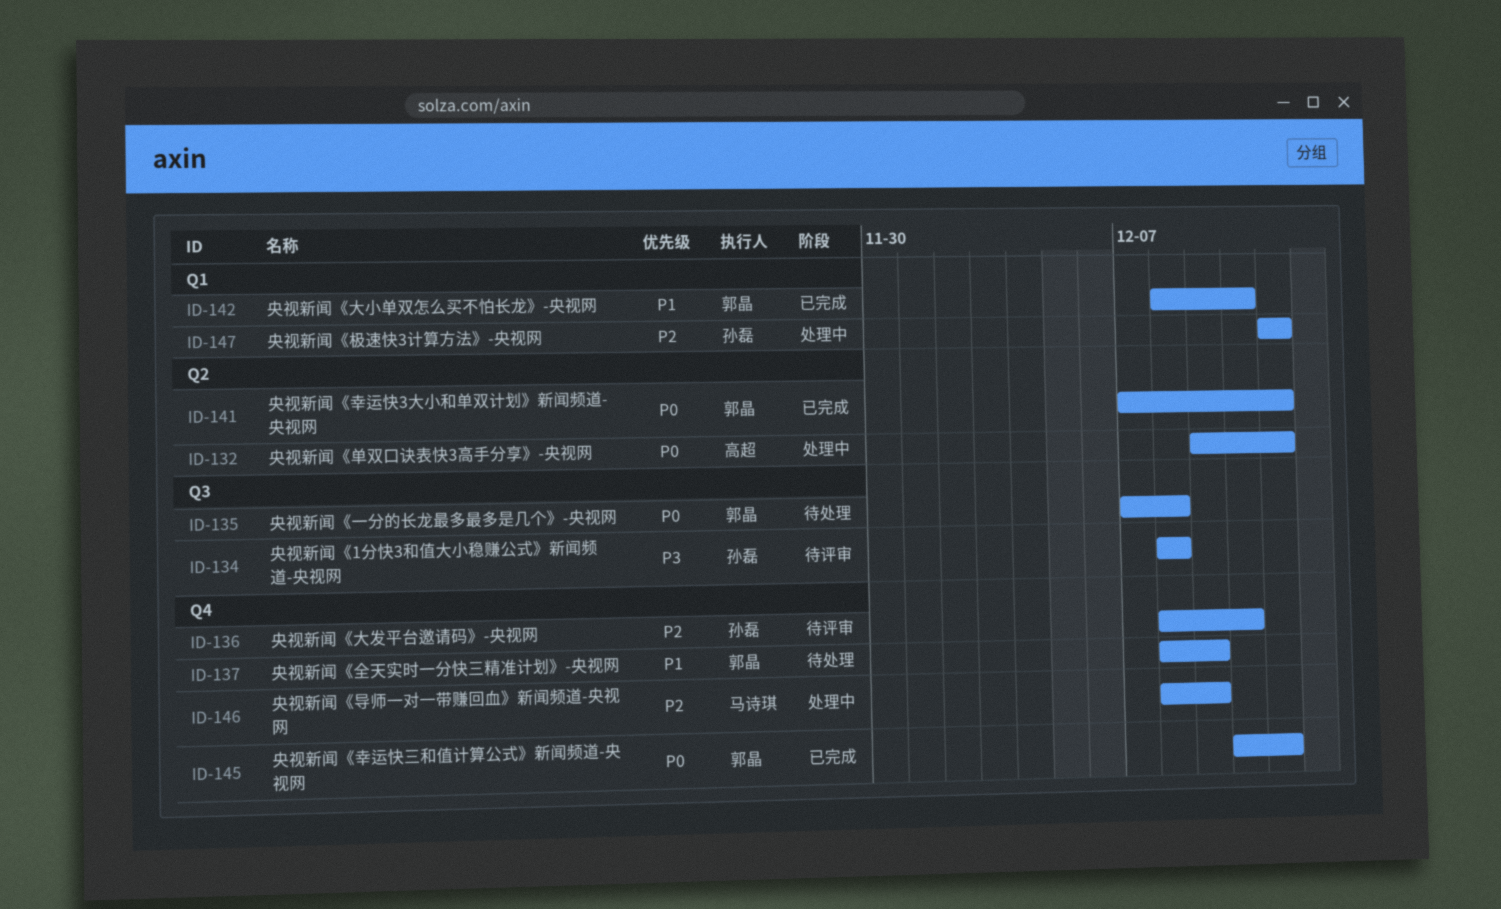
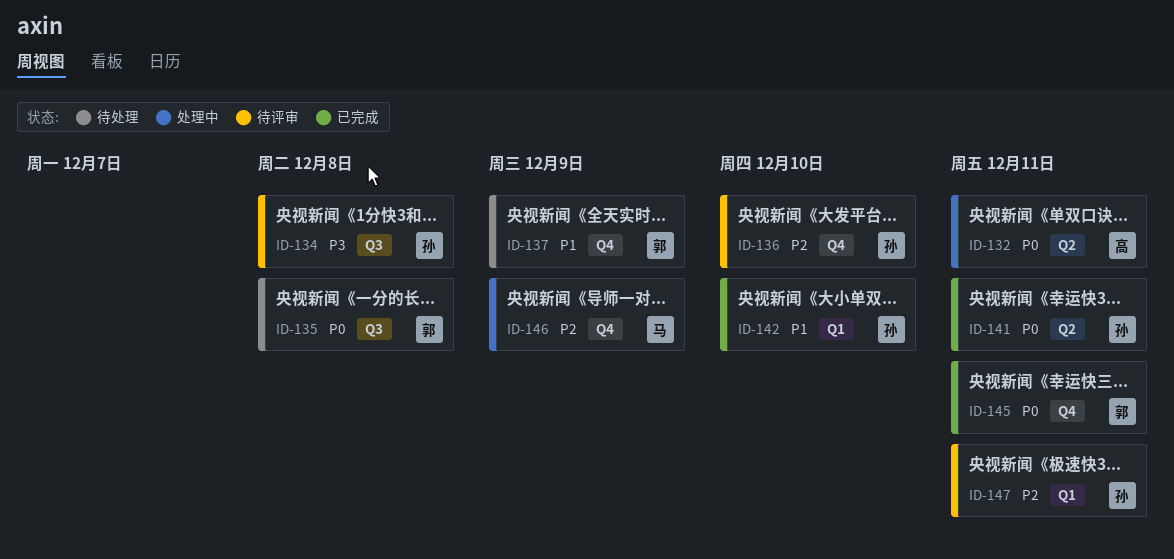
ID-141, owner: 郭晶 -> 孙磊
ID-142, owner: 郭晶 -> 孙磊
ID-147, status: 处理中 -> 待评审

